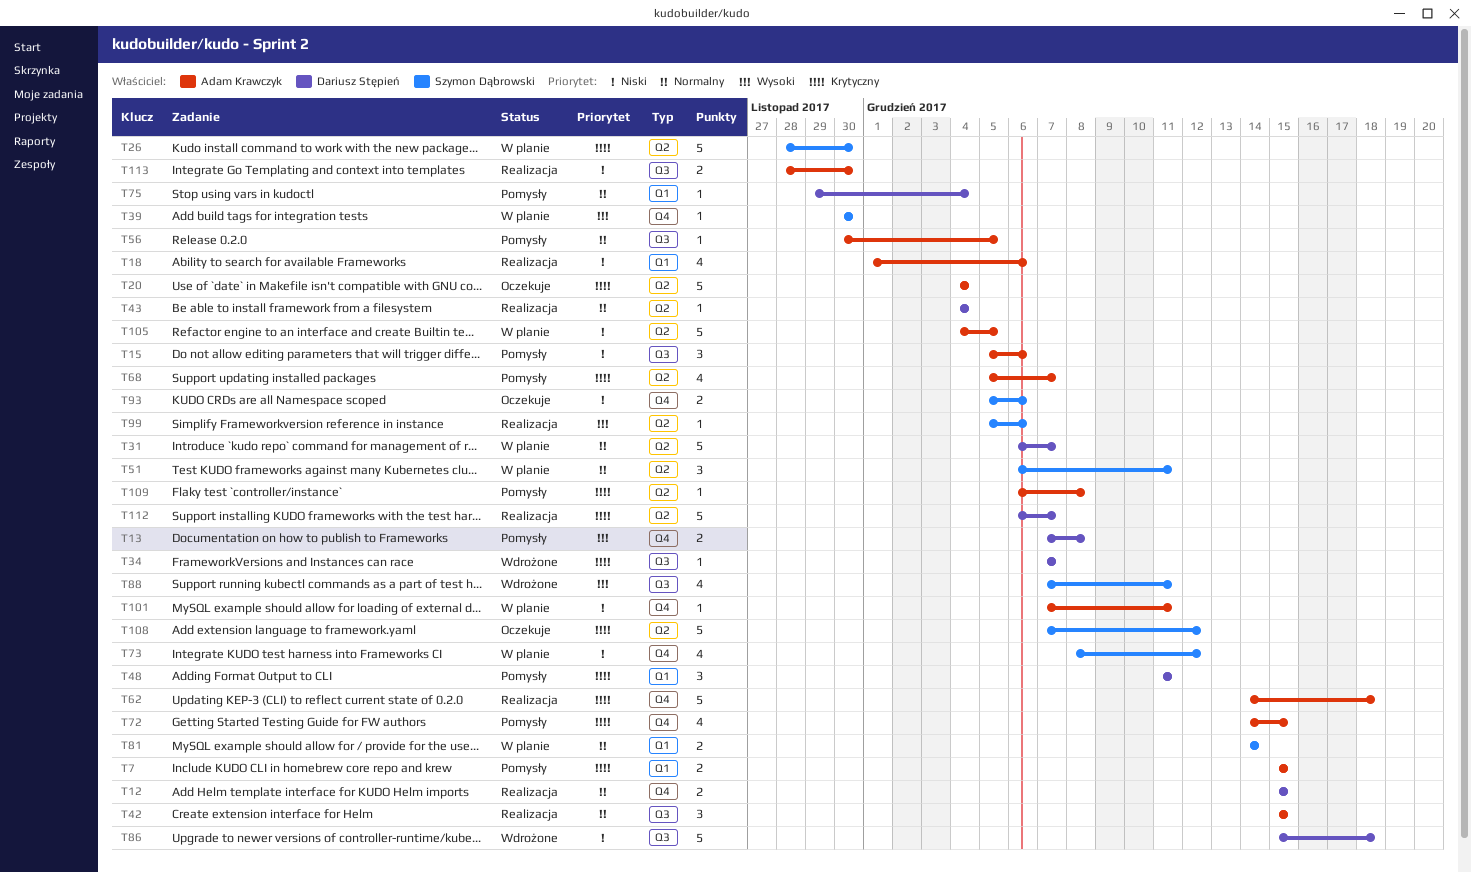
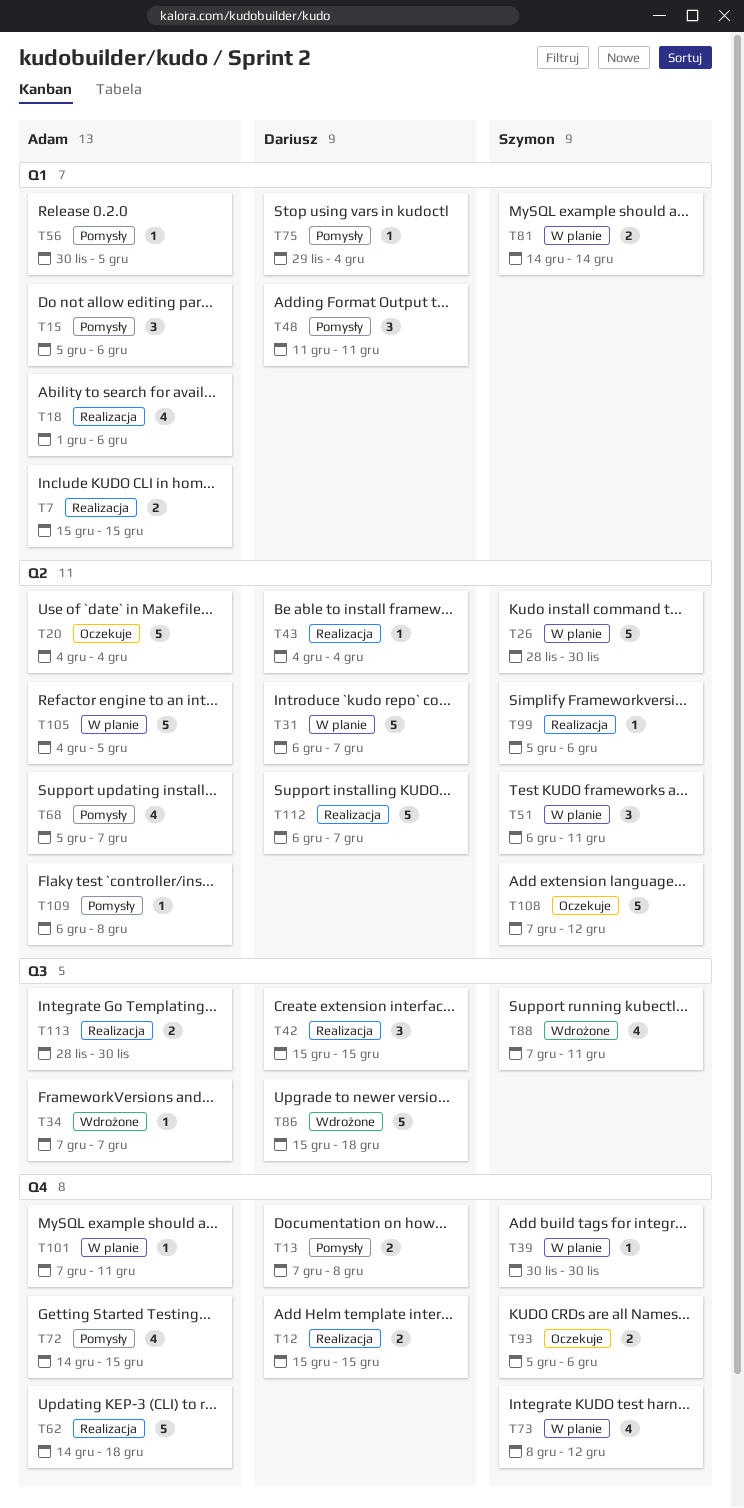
T7, status: Pomysły -> Realizacja
T15, label: Q3 -> Q1
T34, owner: Dariusz Stępień -> Adam Krawczyk
T42, owner: Adam Krawczyk -> Dariusz Stępień
T56, label: Q3 -> Q1

